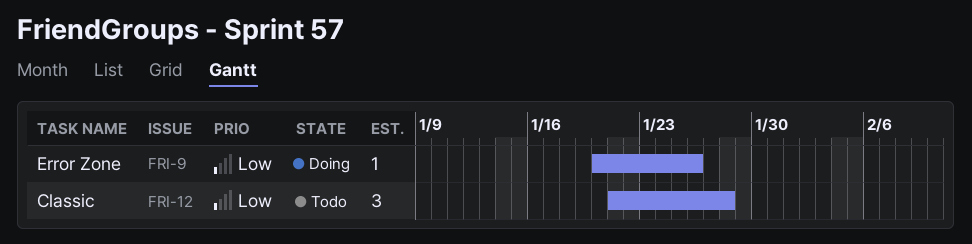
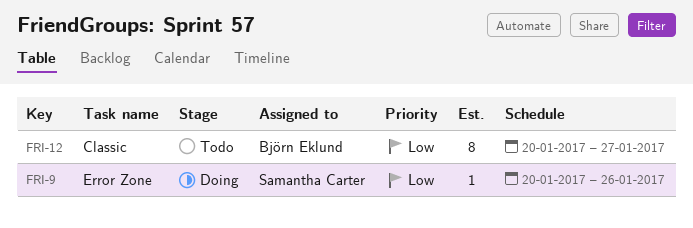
FRI-12, estimate: 3 -> 8
FRI-12, start: Jan 21 -> Jan 20
FRI-12, due: Jan 28 -> Jan 27

